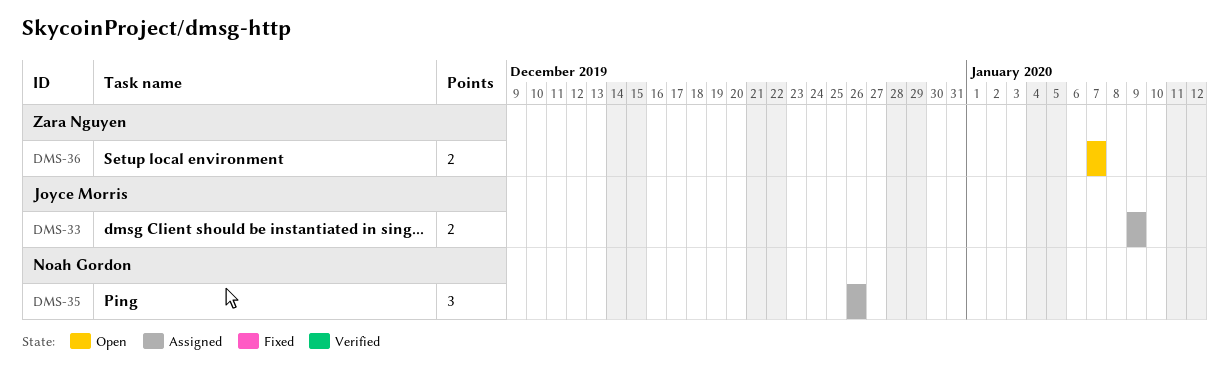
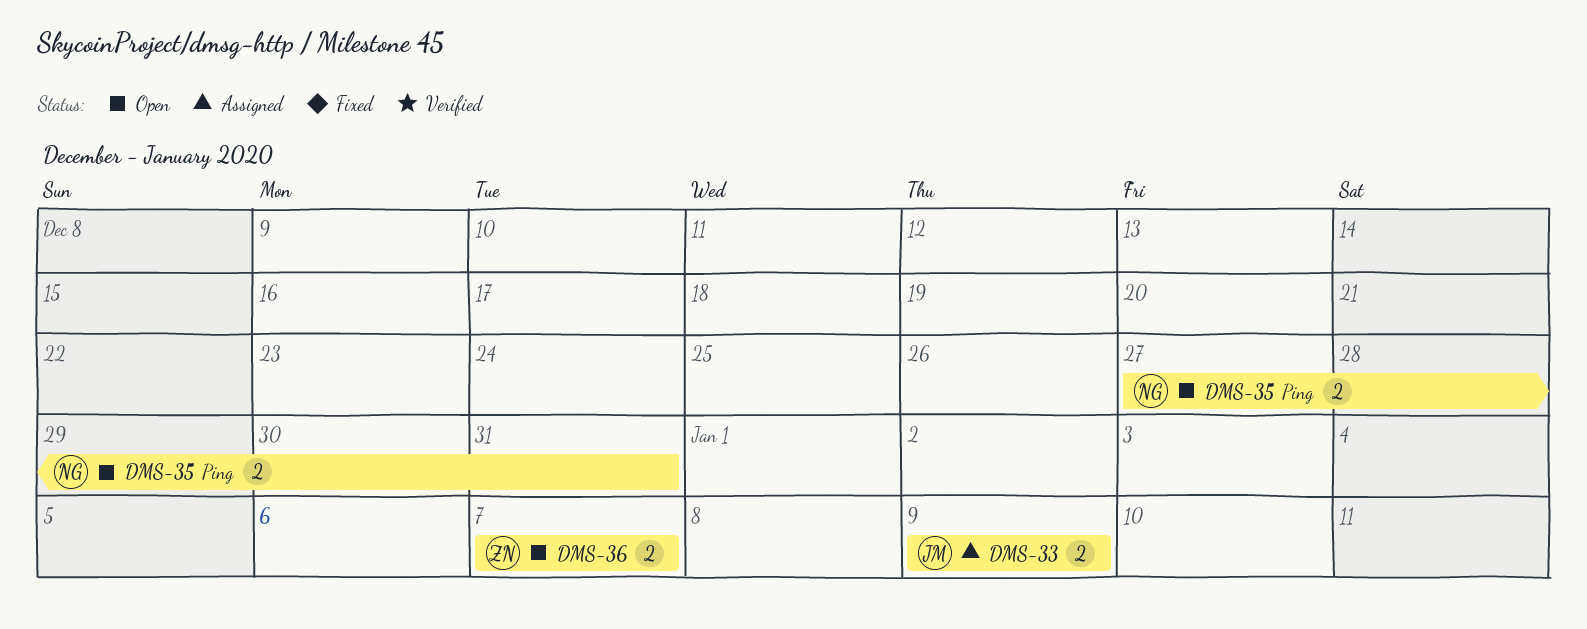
DMS-35, status: Assigned -> Open
DMS-35, estimate: 3 -> 2
DMS-35, start: Dec 26 -> Dec 27
DMS-35, due: Dec 26 -> Dec 31

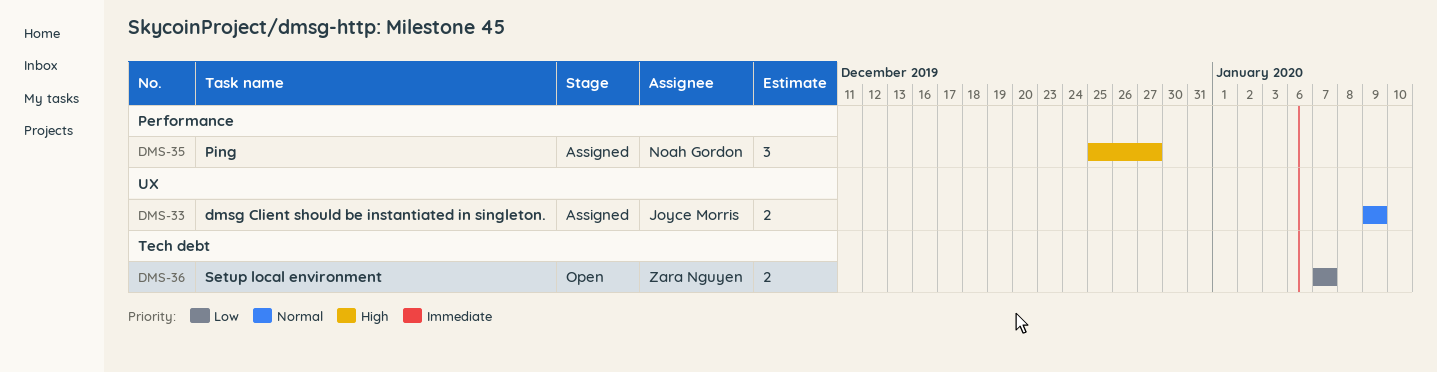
DMS-35, status: Open -> Assigned
DMS-35, estimate: 2 -> 3
DMS-35, start: Dec 27 -> Dec 25
DMS-35, due: Dec 31 -> Dec 27

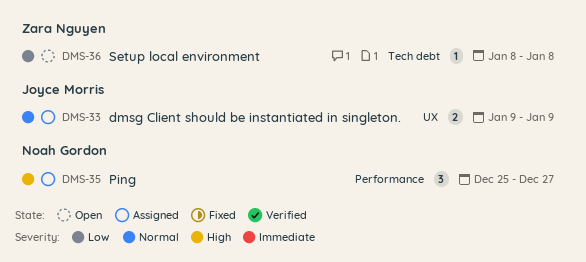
DMS-36, estimate: 2 -> 1
DMS-36, start: Jan 7 -> Jan 8
DMS-36, due: Jan 7 -> Jan 8

